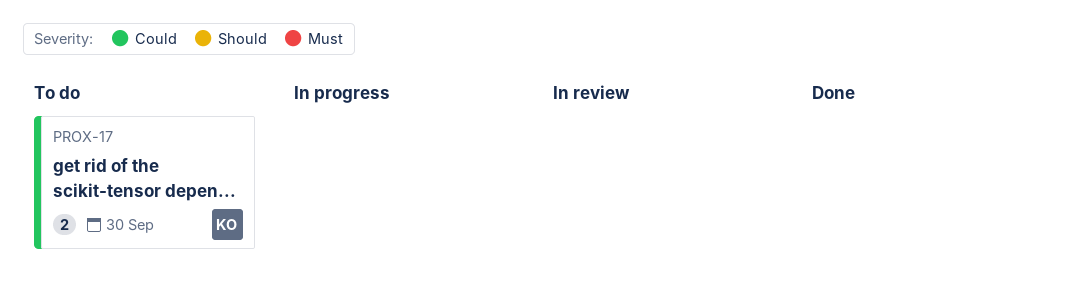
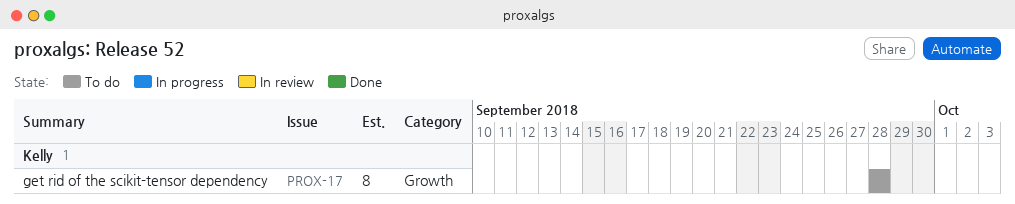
PROX-17, estimate: 2 -> 8
PROX-17, due: Sep 30 -> Sep 28

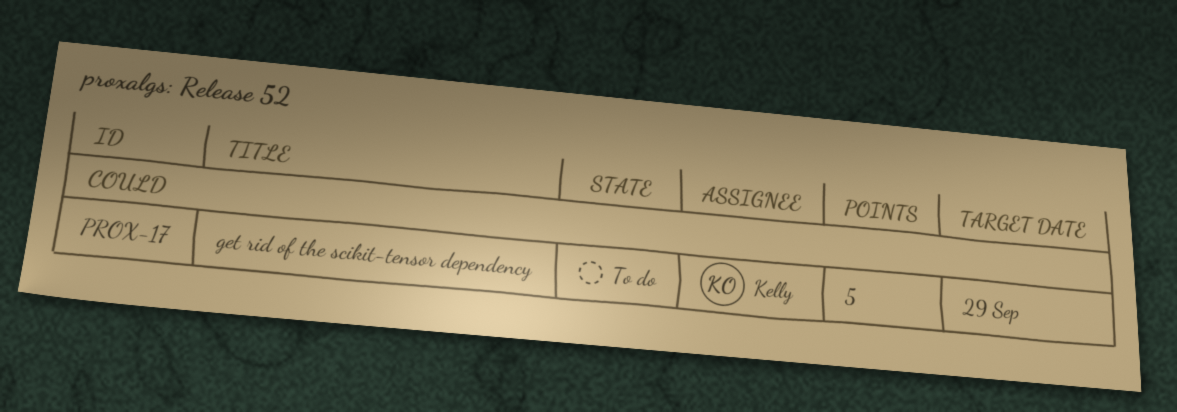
PROX-17, estimate: 8 -> 5
PROX-17, due: Sep 28 -> Sep 29

